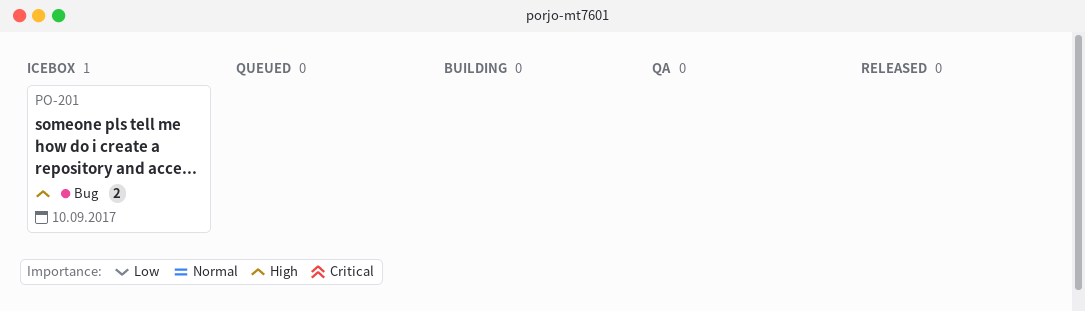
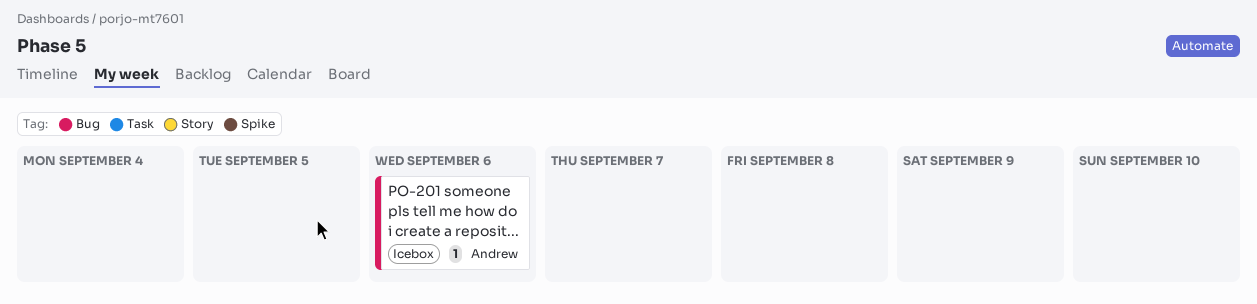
PO-201, estimate: 2 -> 1
PO-201, due: Sep 10 -> Sep 6

